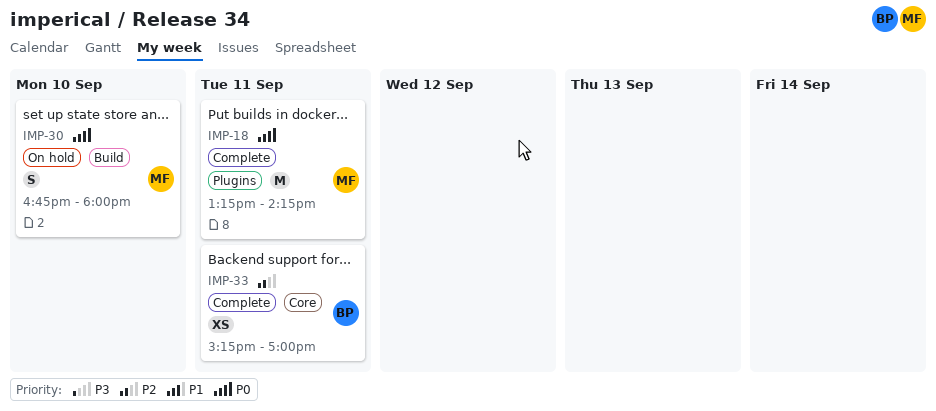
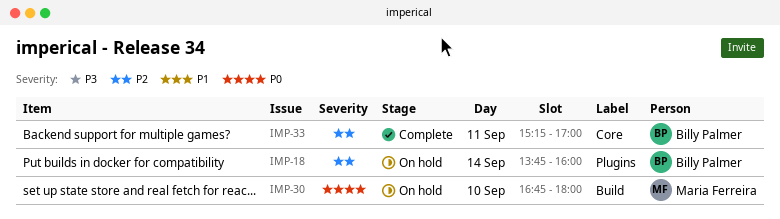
IMP-18, status: Complete -> On hold
IMP-18, owner: Maria Ferreira -> Billy Palmer
IMP-18, priority: P0 -> P2
IMP-18, day: Sep 11 -> Sep 14
IMP-18, begins: 13:15 -> 13:45
IMP-18, ends: 14:15 -> 16:00

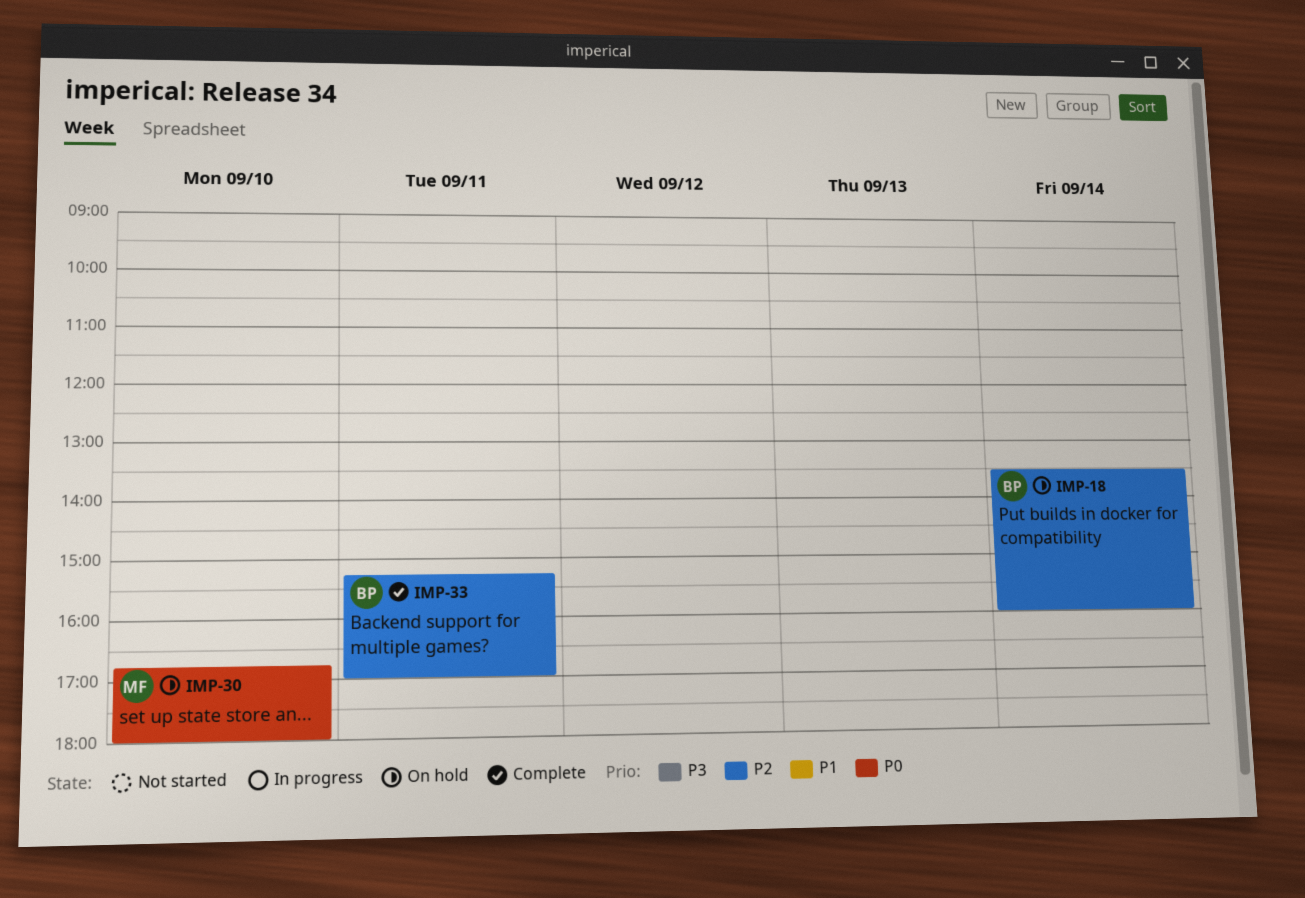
IMP-18, begins: 13:45 -> 13:30

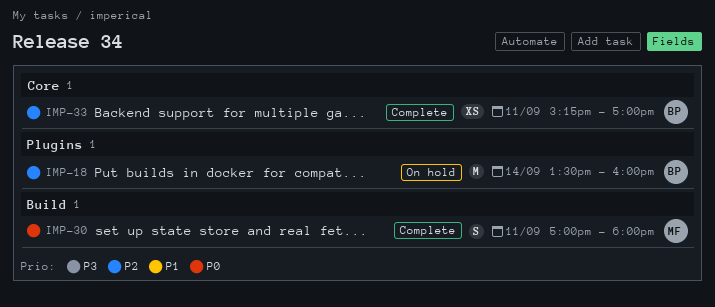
IMP-30, status: On hold -> Complete
IMP-30, day: Sep 10 -> Sep 11
IMP-30, begins: 16:45 -> 17:00

